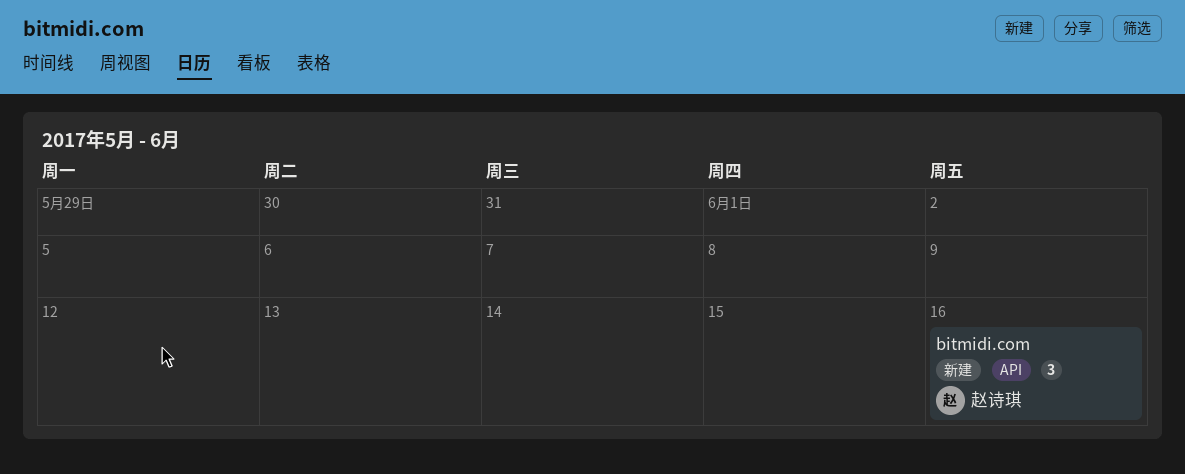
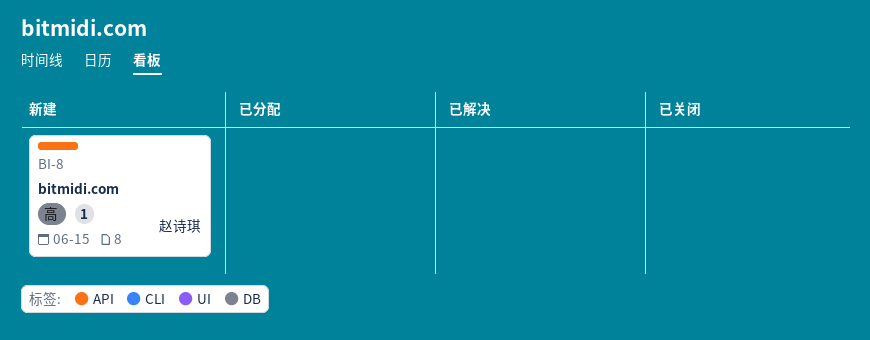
bitmidi.com, estimate: 3 -> 1
bitmidi.com, due: Jun 16 -> Jun 15

